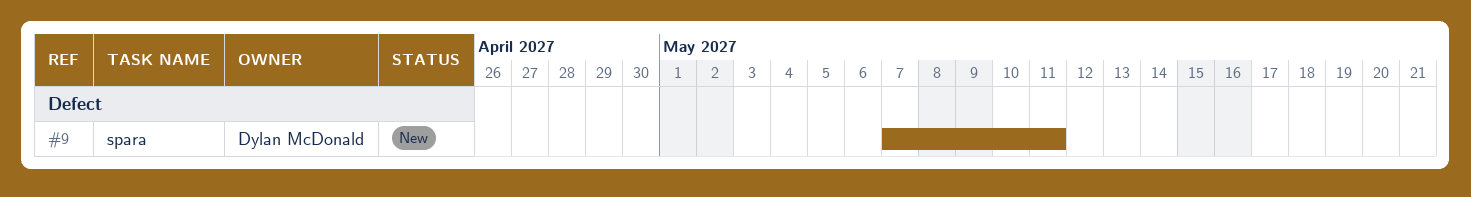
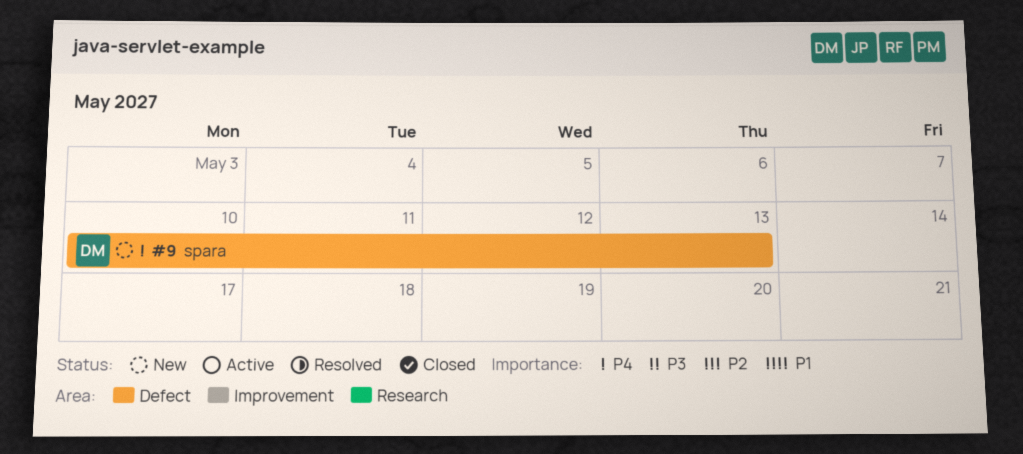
#9, start: May 7 -> May 10
#9, due: May 11 -> May 13

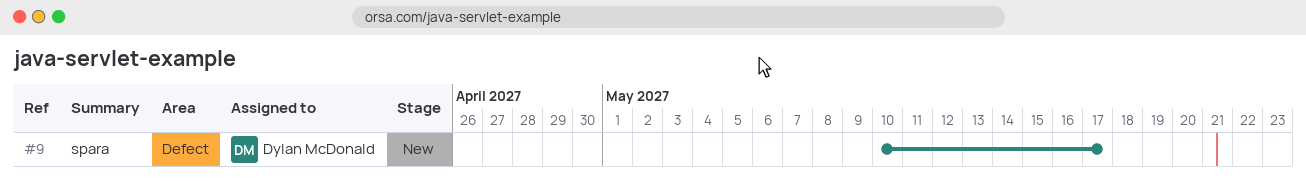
#9, due: May 13 -> May 17

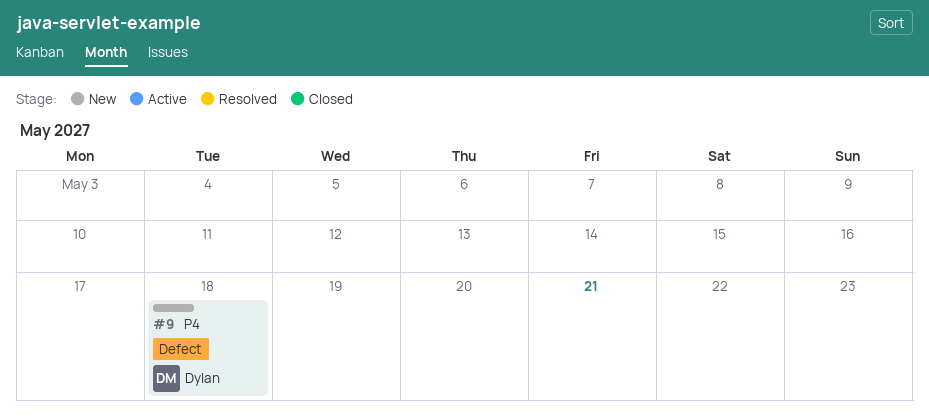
#9, due: May 17 -> May 18

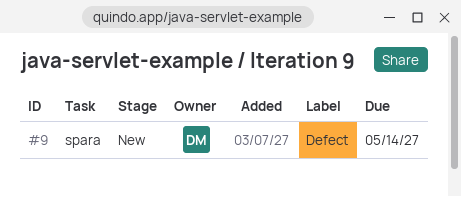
#9, due: May 18 -> May 14

